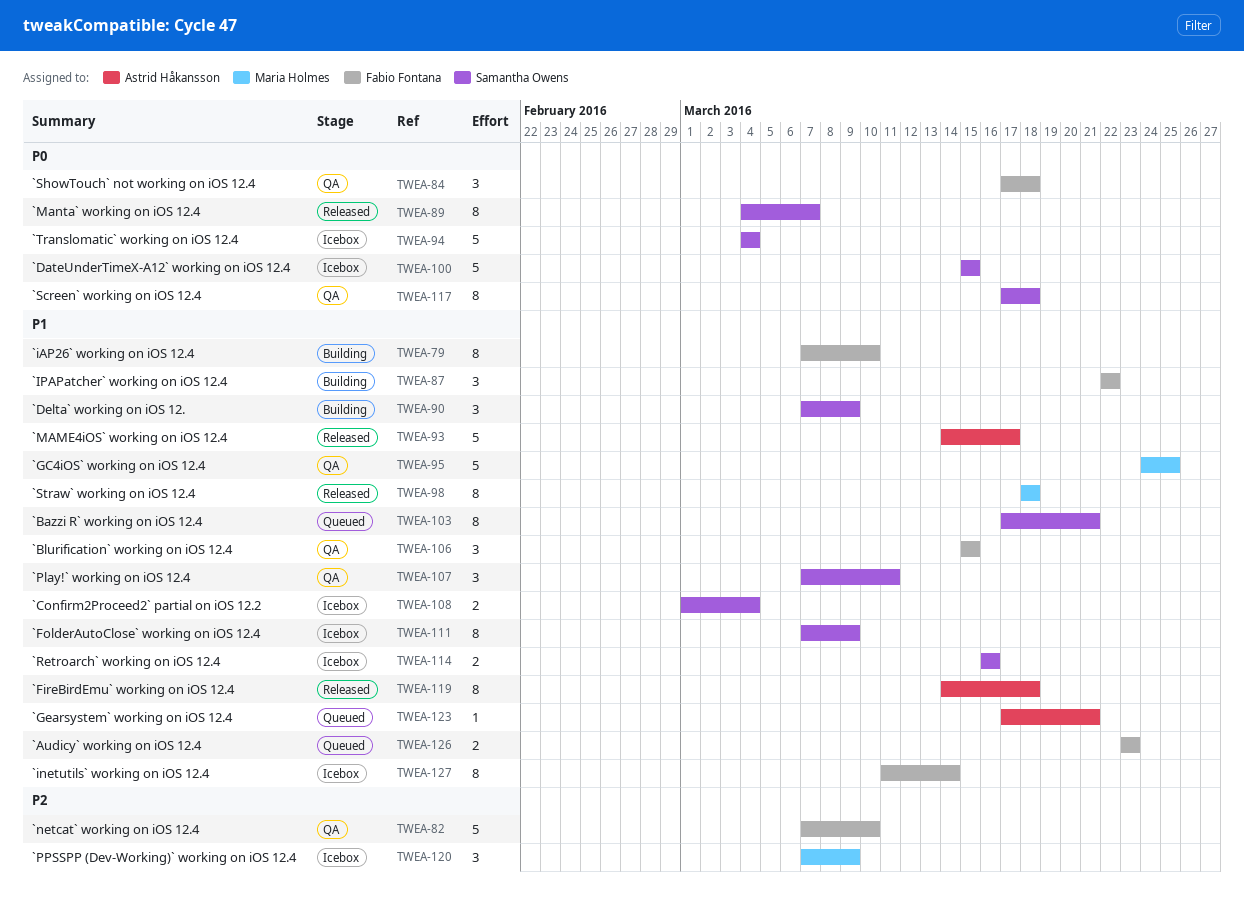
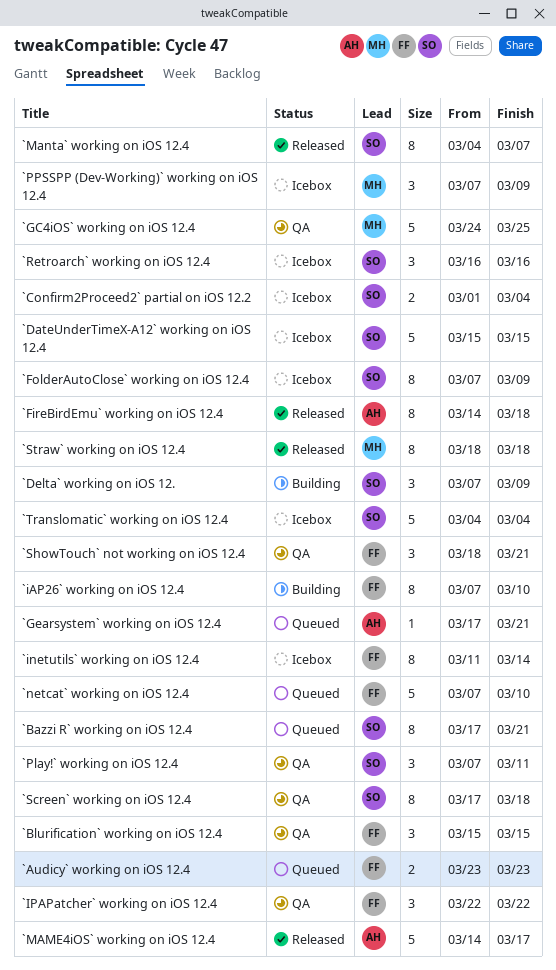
`IPAPatcher` working on iOS 12.4, status: Building -> QA
`netcat` working on iOS 12.4, status: QA -> Queued
`Retroarch` working on iOS 12.4, estimate: 2 -> 3
`ShowTouch` not working on iOS 12.4, start: Mar 17 -> Mar 18
`ShowTouch` not working on iOS 12.4, due: Mar 18 -> Mar 21

